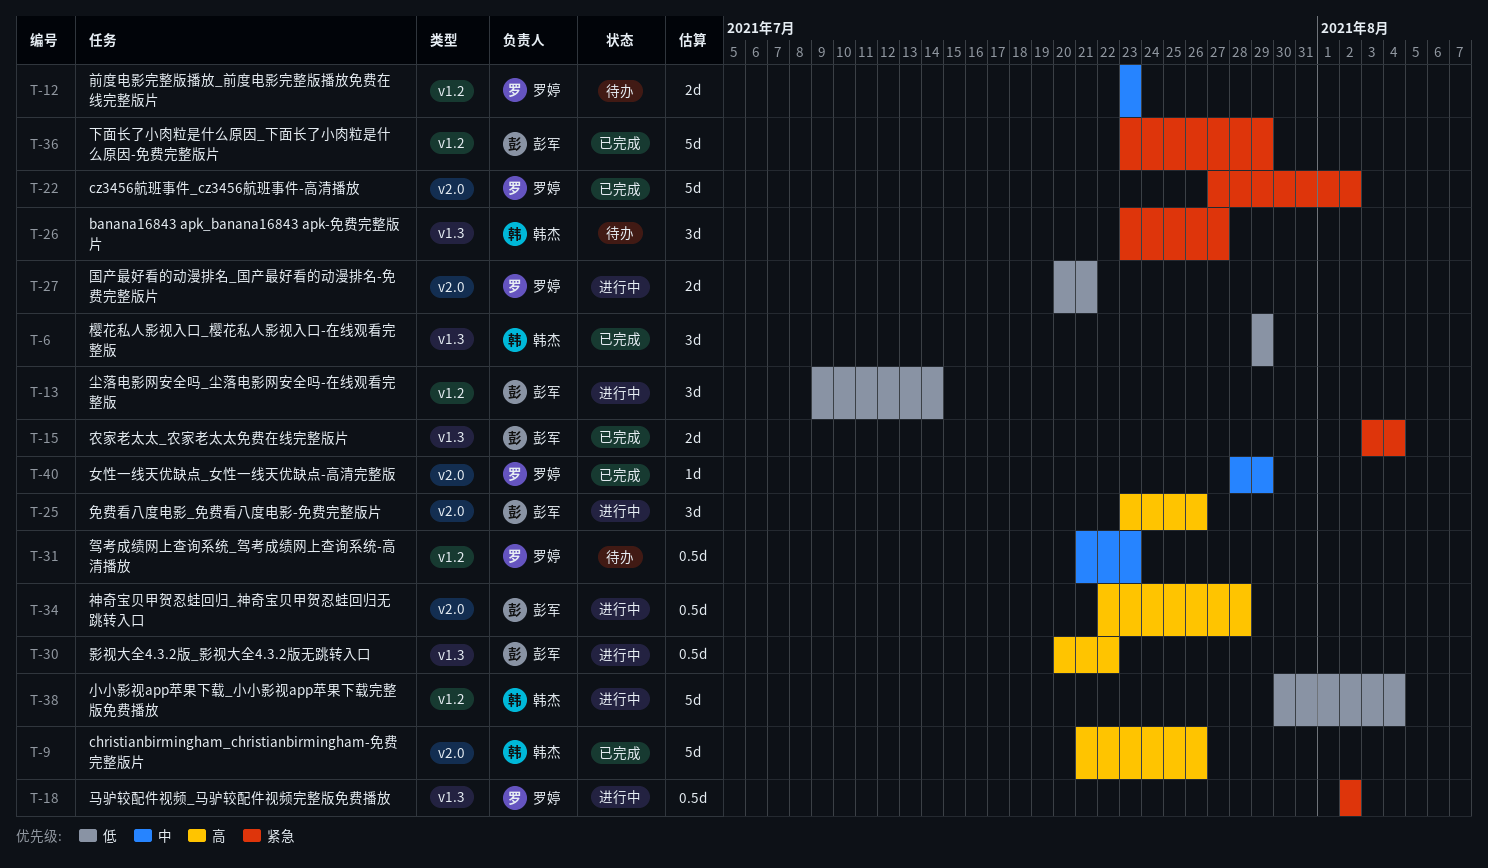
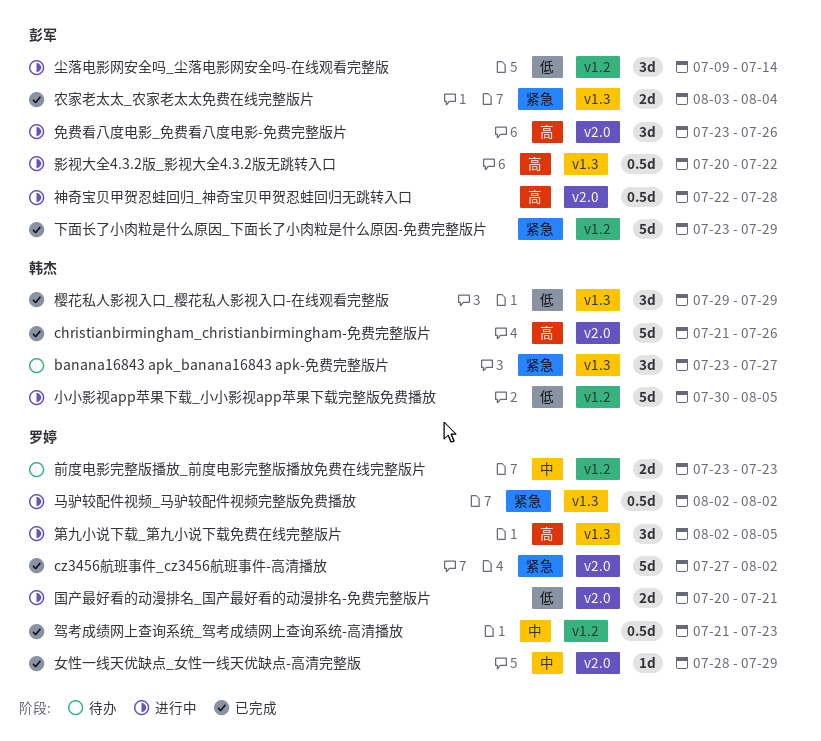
小小影视app苹果下载_小小影视app苹果下载完整版免费播放, due: Aug 4 -> Aug 5
第九小说下载_第九小说下载免费在线完整版片: none -> present
驾考成绩网上查询系统_驾考成绩网上查询系统-高清播放, status: 待办 -> 已完成

